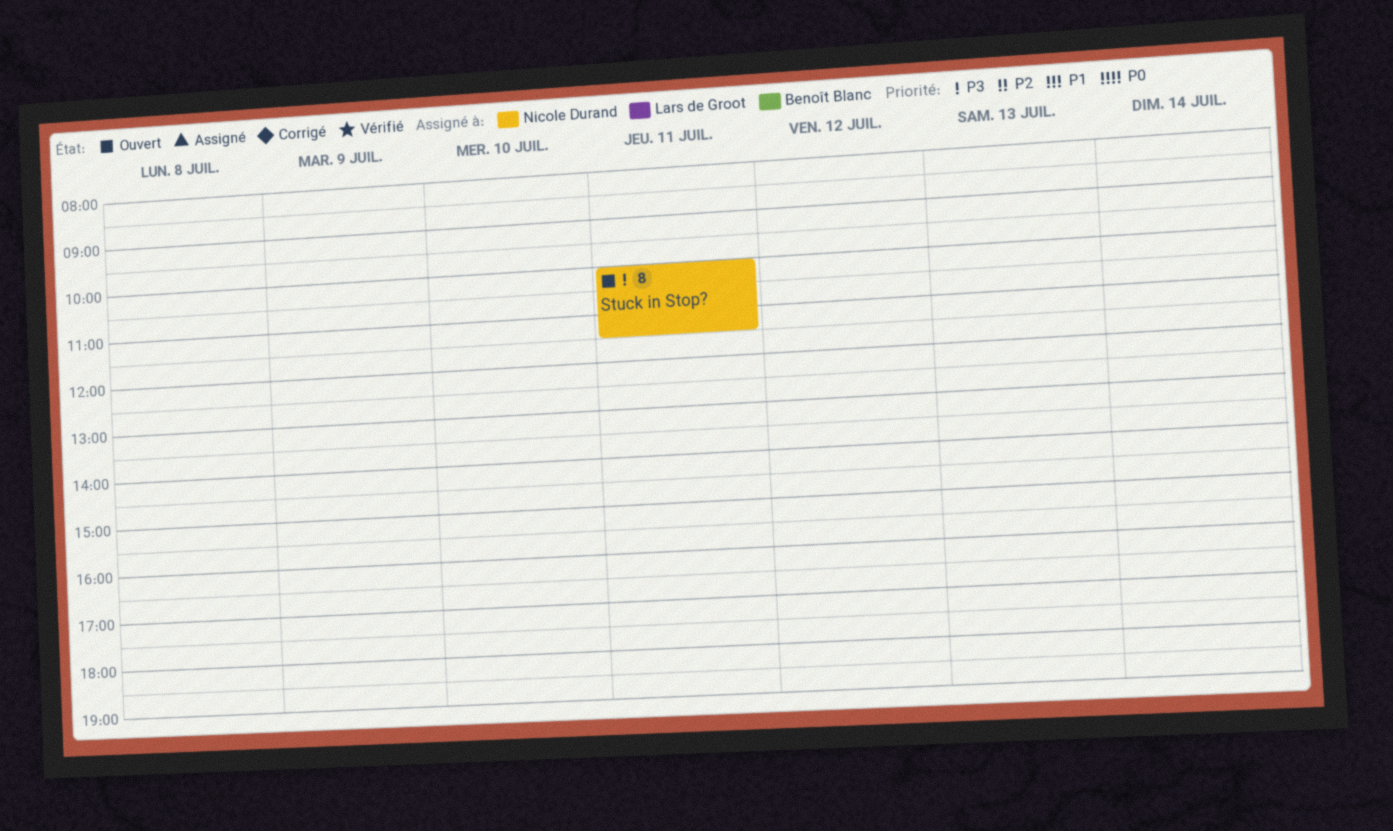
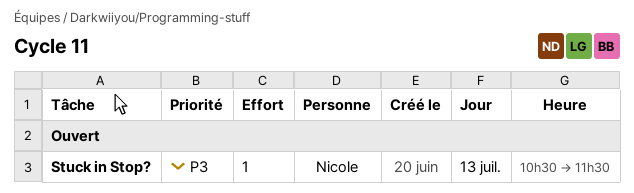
Stuck in Stop?, estimate: 8 -> 1
Stuck in Stop?, day: Jul 11 -> Jul 13
Stuck in Stop?, begins: 10:00 -> 10:30

